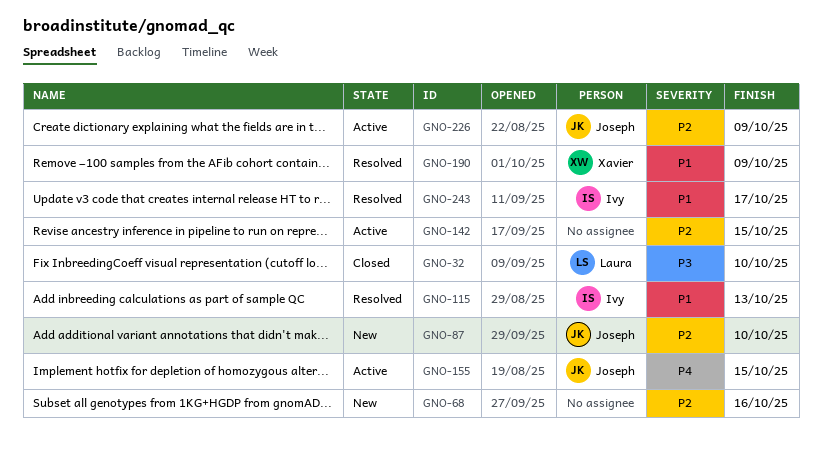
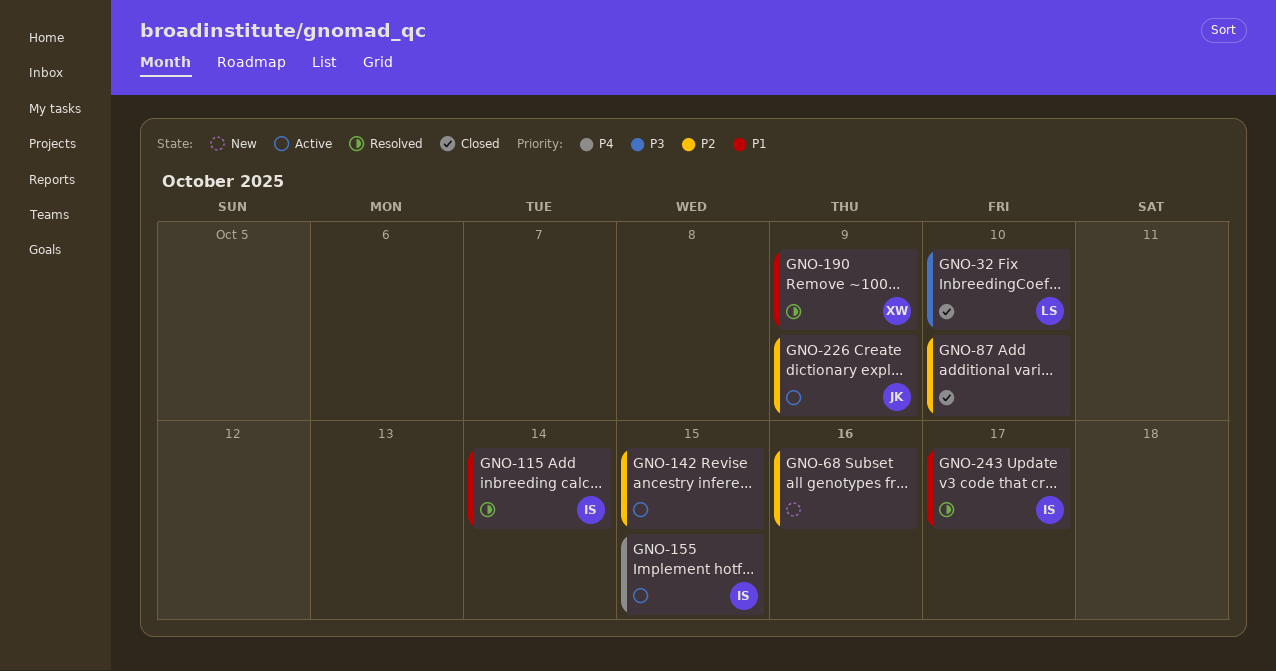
GNO-87, status: New -> Closed
GNO-87, owner: Joseph -> none
GNO-115, due: Oct 13 -> Oct 14
GNO-155, owner: Joseph -> Ivy

